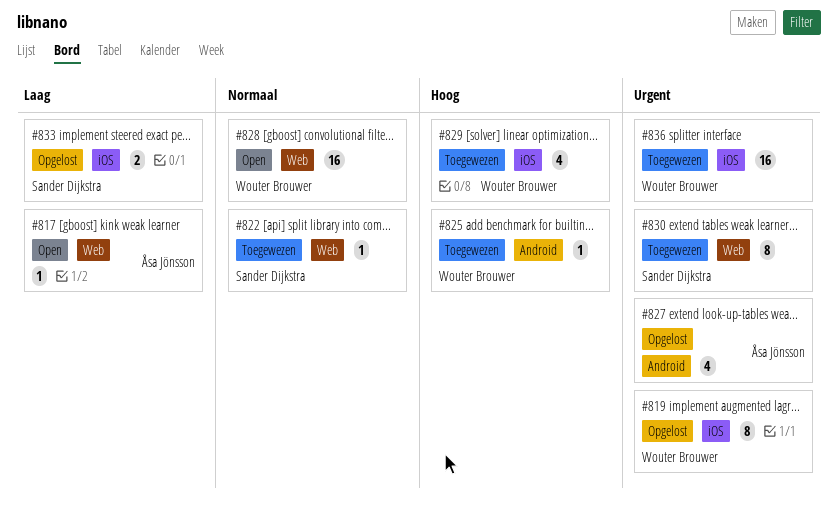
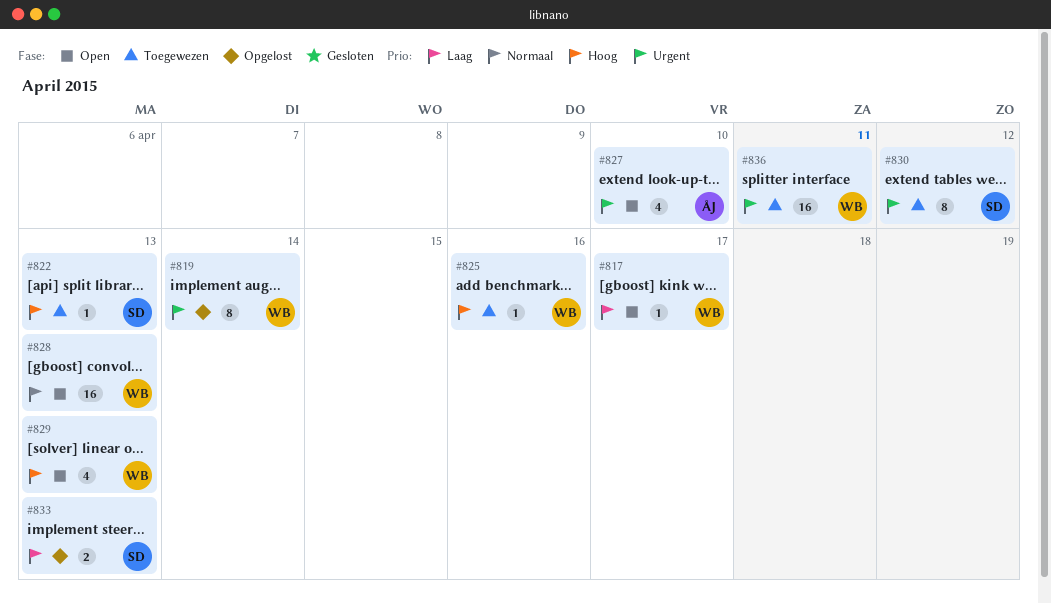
#817, owner: Åsa Jönsson -> Wouter Brouwer
#822, priority: Normaal -> Hoog
#827, status: Opgelost -> Open
#829, status: Toegewezen -> Open

